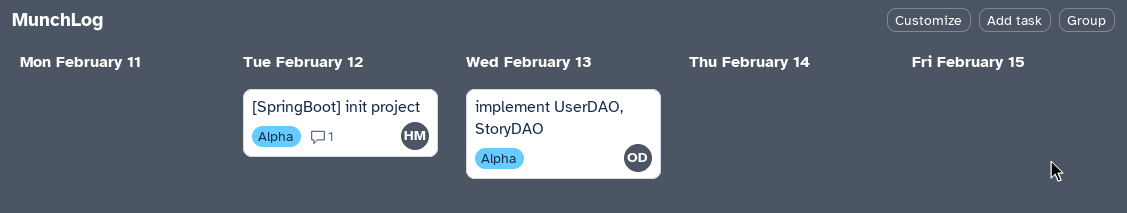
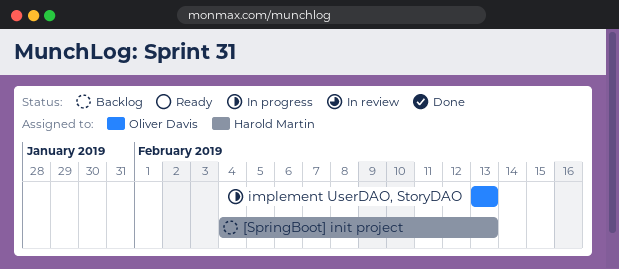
[SpringBoot] init project, due: Feb 12 -> Feb 13

